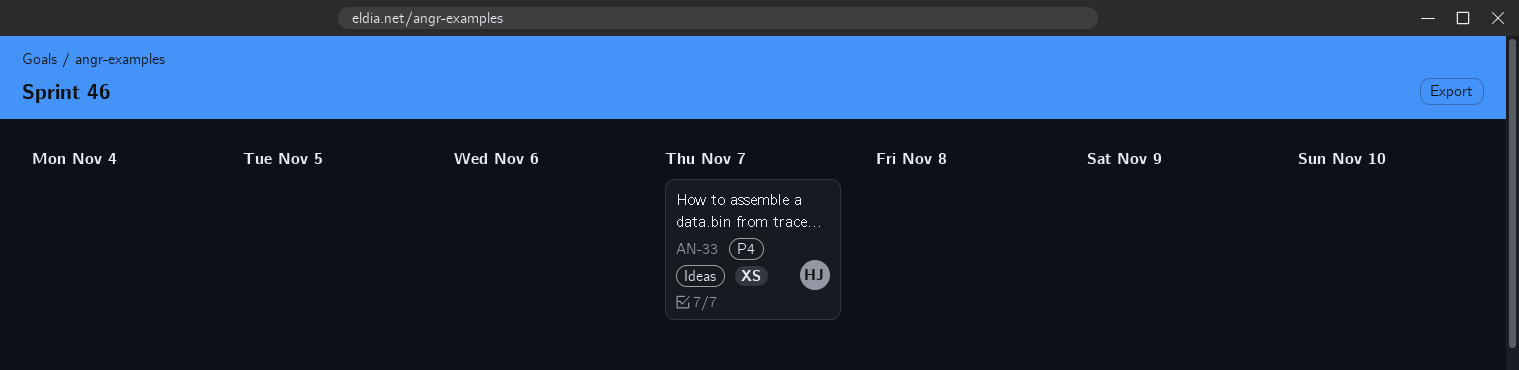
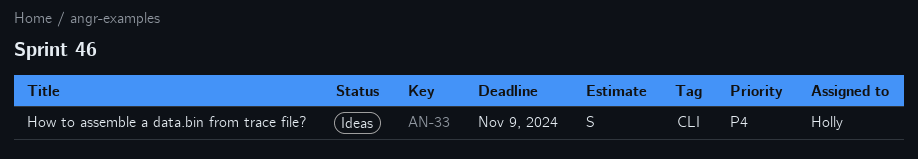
AN-33, estimate: XS -> S
AN-33, due: Nov 7 -> Nov 9

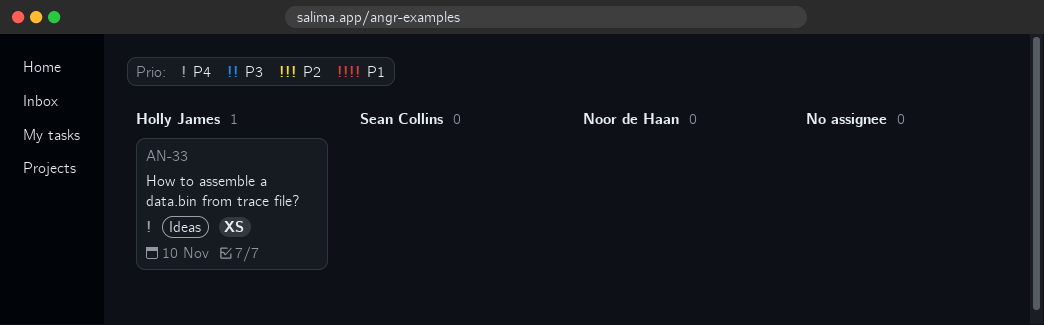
AN-33, estimate: S -> XS
AN-33, due: Nov 9 -> Nov 10

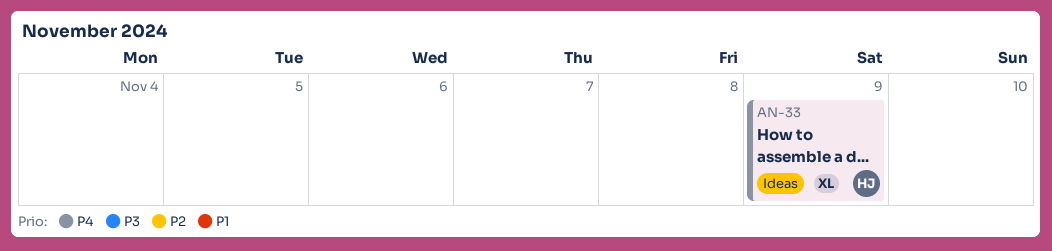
AN-33, estimate: XS -> XL
AN-33, due: Nov 10 -> Nov 9

